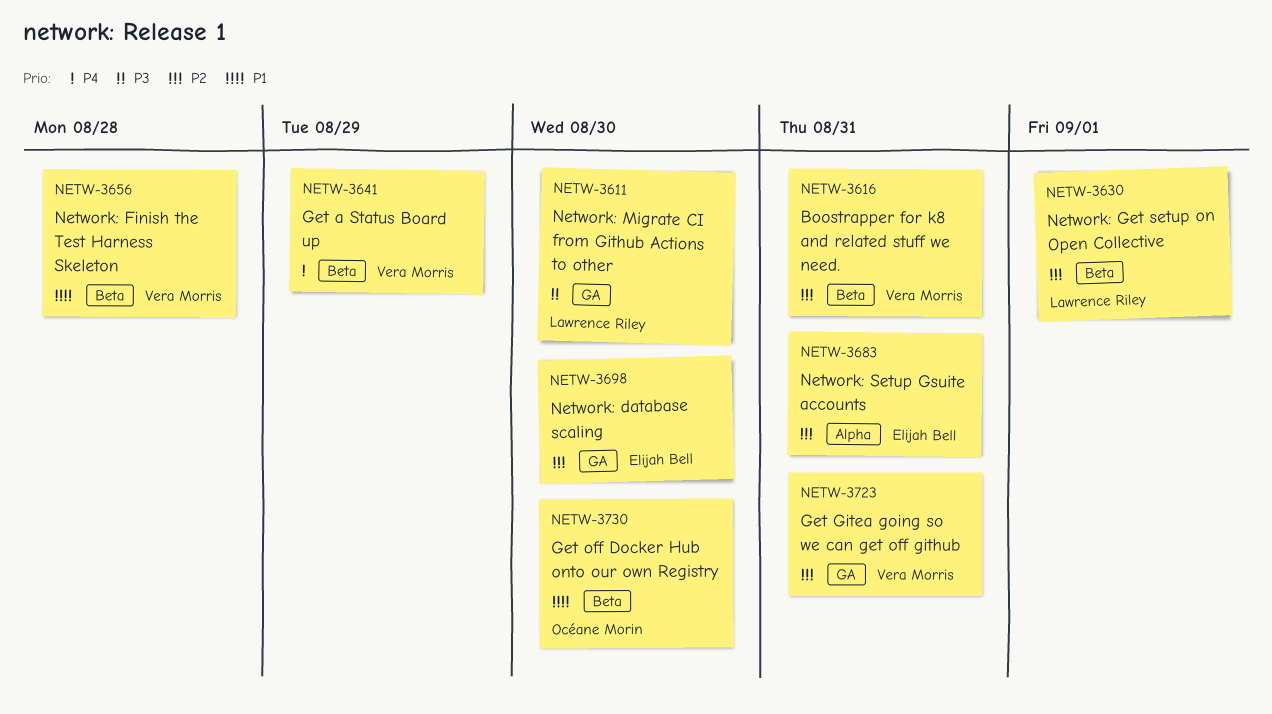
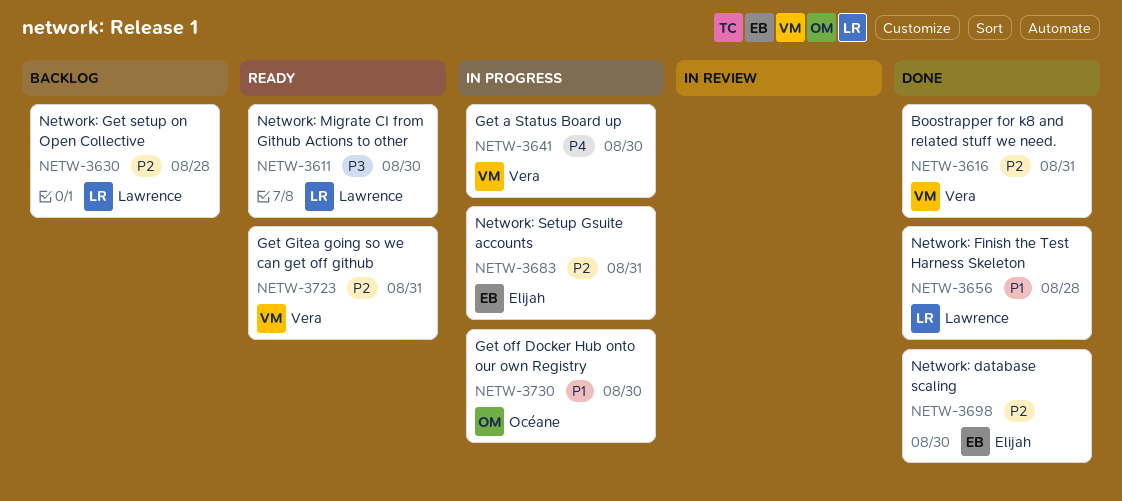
NETW-3630, due: Sep 1 -> Aug 28
NETW-3641, due: Aug 29 -> Aug 30
NETW-3656, owner: Vera Morris -> Lawrence Riley

